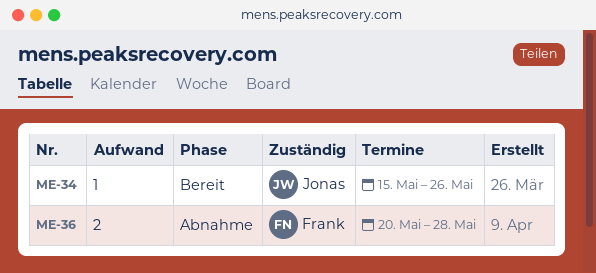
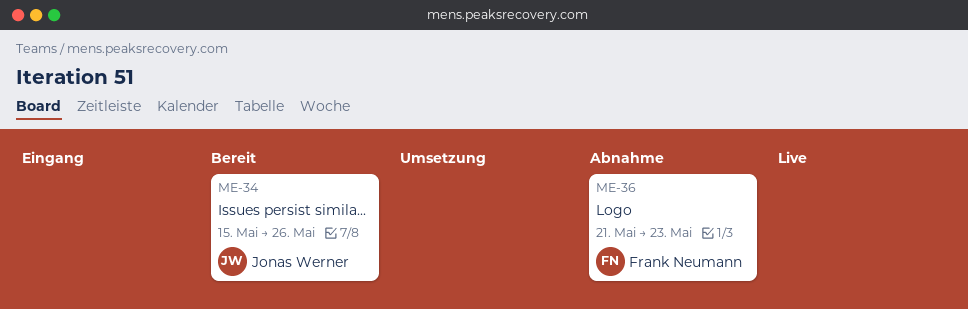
ME-36, start: May 20 -> May 21
ME-36, due: May 28 -> May 23

